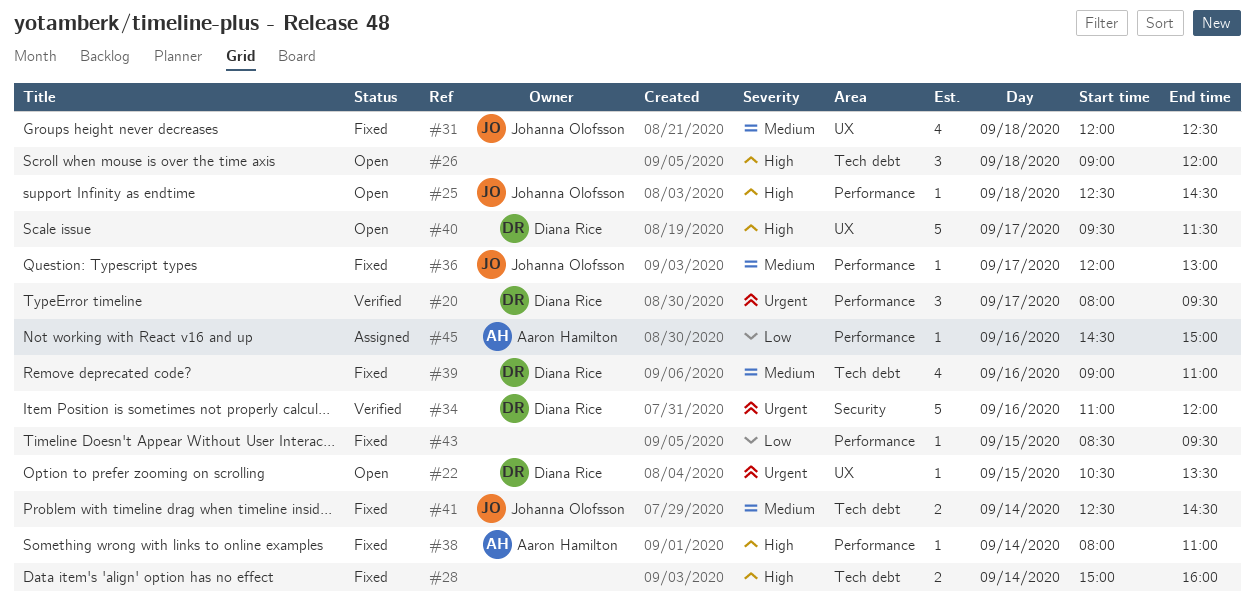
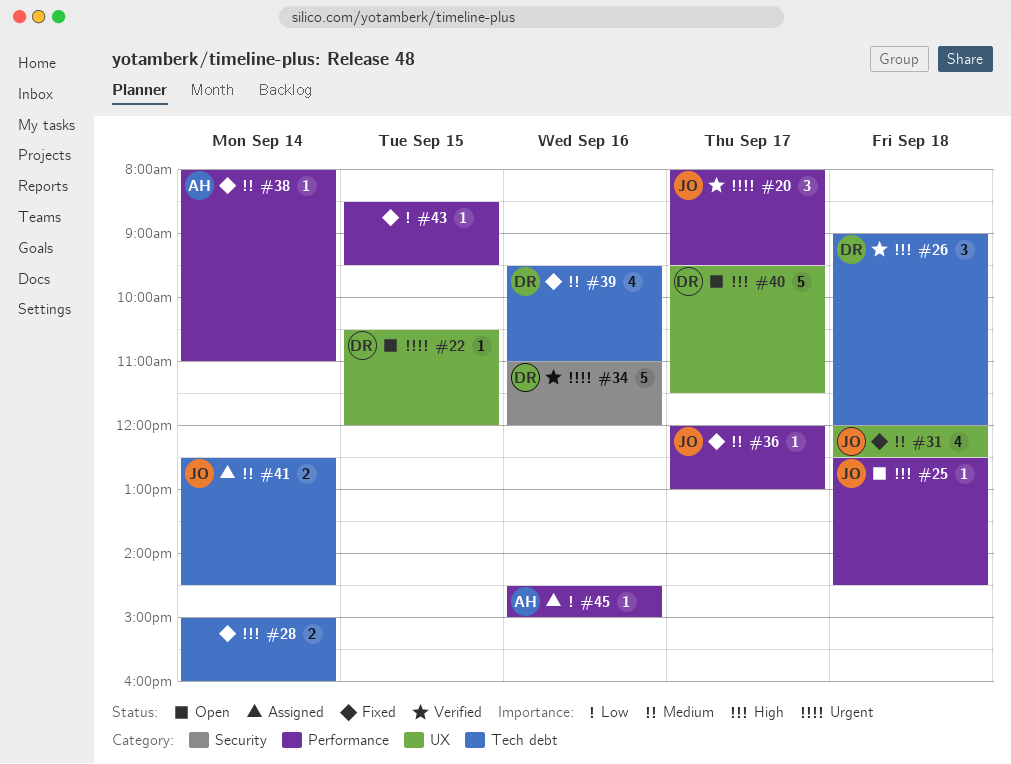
#20, owner: Diana Rice -> Johanna Olofsson
#22, ends: 13:30 -> 12:00
#26, status: Open -> Verified
#26, owner: none -> Diana Rice
#38, priority: High -> Medium
#39, begins: 09:00 -> 09:30
#41, status: Fixed -> Assigned

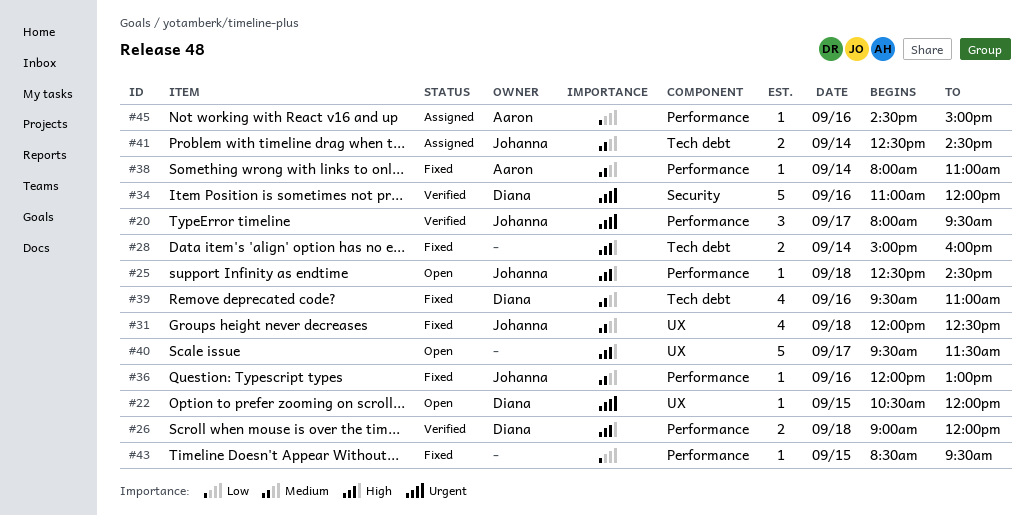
#26, label: Tech debt -> Performance
#26, estimate: 3 -> 2
#36, day: Sep 17 -> Sep 16
#40, owner: Diana -> none

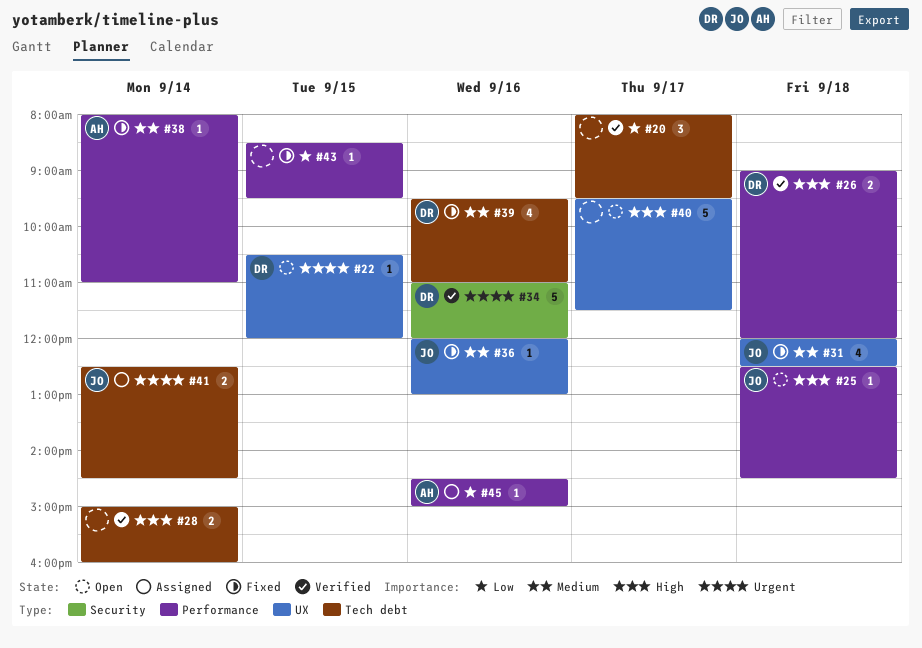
#20, owner: Johanna -> none
#20, priority: Urgent -> Low
#20, label: Performance -> Tech debt
#28, status: Fixed -> Verified
#36, label: Performance -> UX
#41, priority: Medium -> Urgent

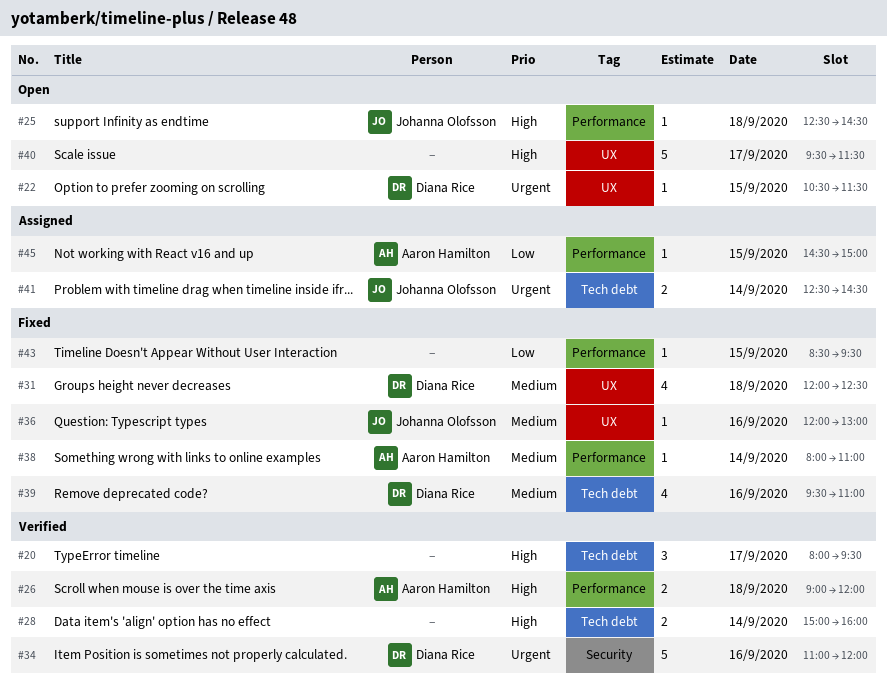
#20, priority: Low -> High
#22, ends: 12:00 -> 11:30
#26, owner: Diana Rice -> Aaron Hamilton
#31, owner: Johanna Olofsson -> Diana Rice
#45, day: Sep 16 -> Sep 15

